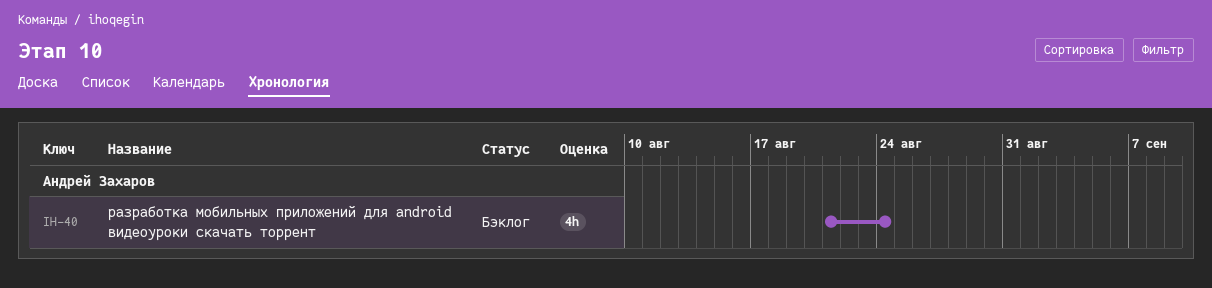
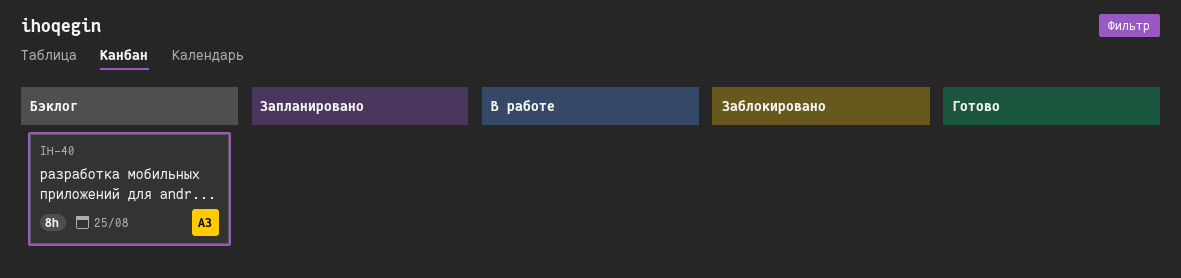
IH-40, estimate: 4h -> 8h
IH-40, due: Aug 24 -> Aug 25

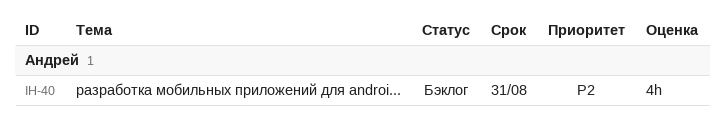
IH-40, estimate: 8h -> 4h
IH-40, due: Aug 25 -> Aug 31

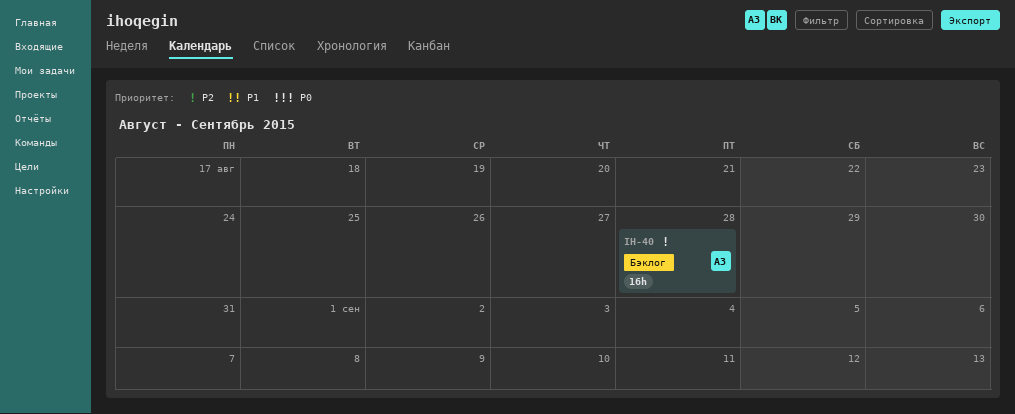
IH-40, estimate: 4h -> 16h
IH-40, due: Aug 31 -> Aug 28

